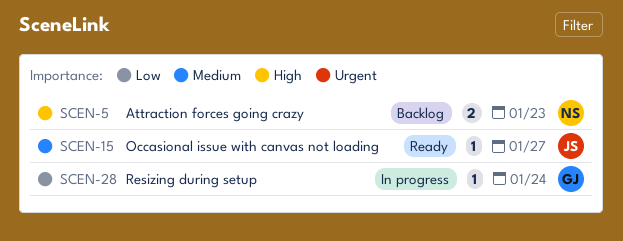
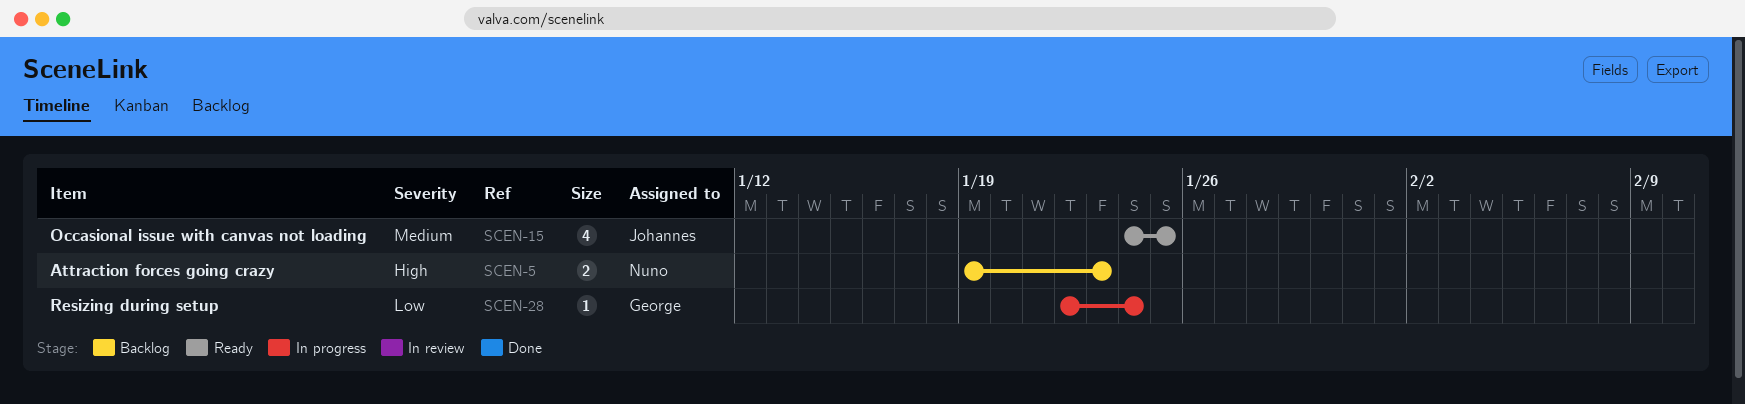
SCEN-15, estimate: 1 -> 4
SCEN-15, due: Jan 27 -> Jan 25

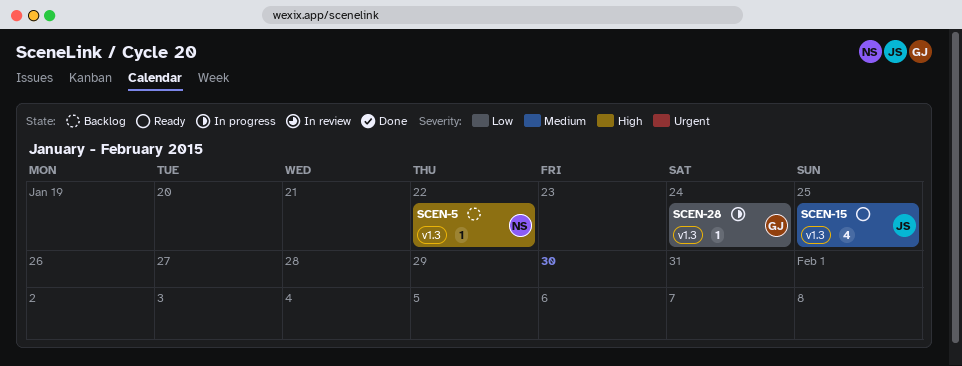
SCEN-5, estimate: 2 -> 1
SCEN-5, due: Jan 23 -> Jan 22

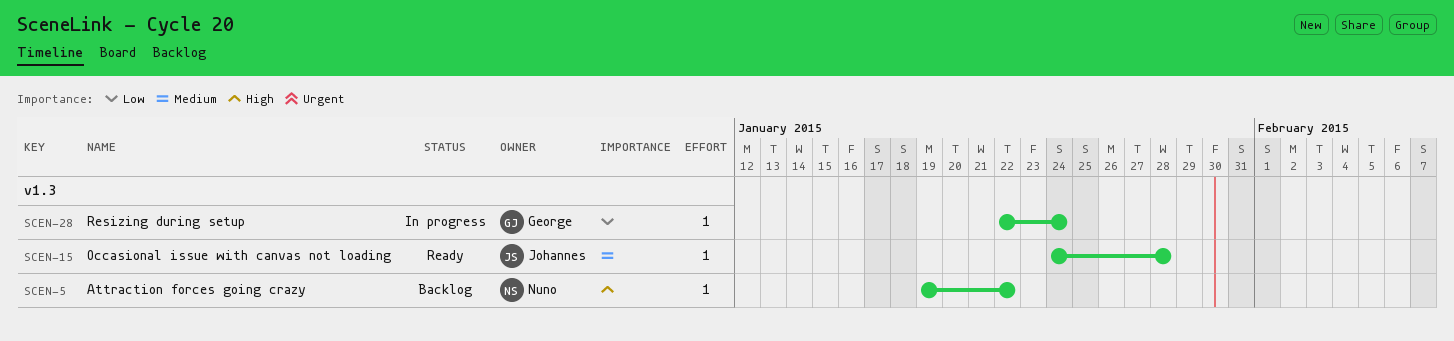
SCEN-15, estimate: 4 -> 1
SCEN-15, due: Jan 25 -> Jan 28

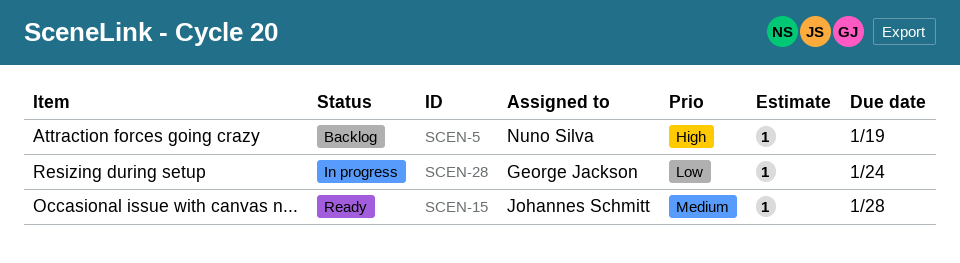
SCEN-5, due: Jan 22 -> Jan 19

